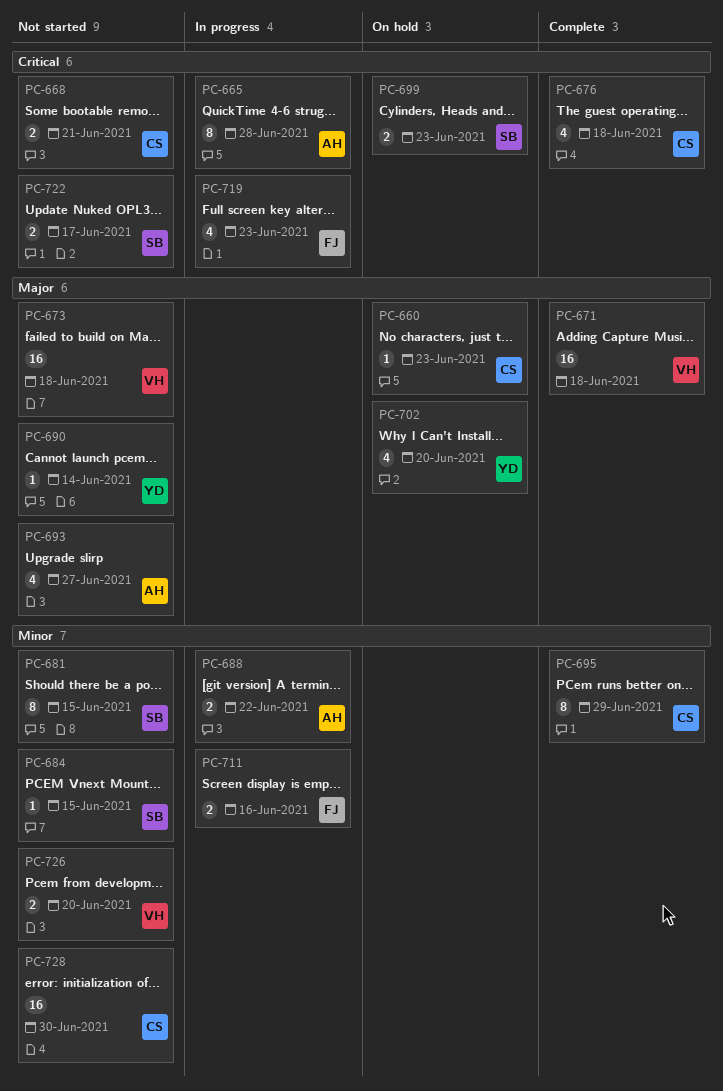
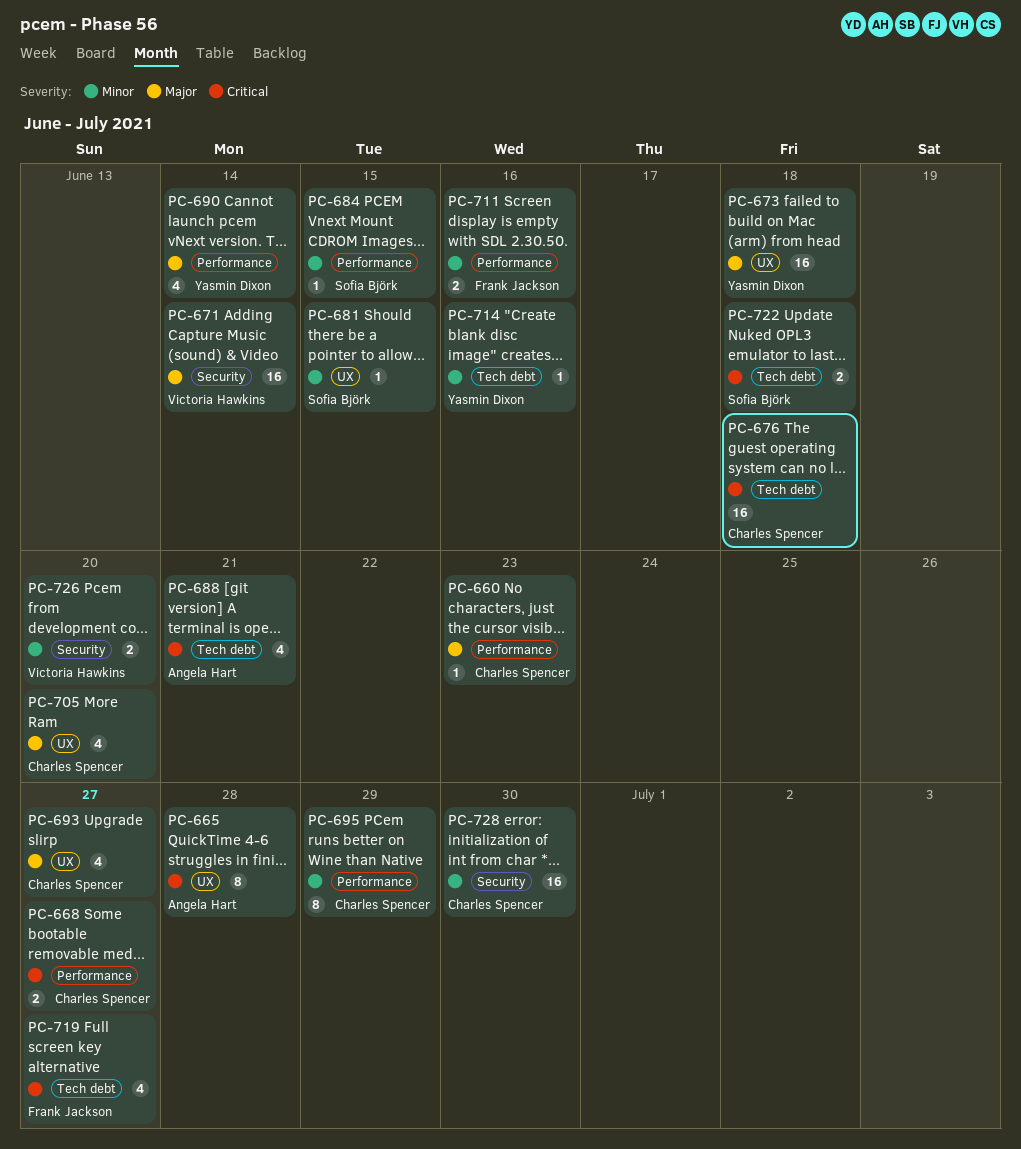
PC-668, due: Jun 21 -> Jun 27
PC-671, due: Jun 18 -> Jun 14
PC-673, owner: Victoria Hawkins -> Yasmin Dixon
PC-676, estimate: 4 -> 16
PC-681, estimate: 8 -> 1
PC-688, priority: Minor -> Critical
PC-688, estimate: 2 -> 4
PC-688, due: Jun 22 -> Jun 21
PC-690, estimate: 1 -> 4
PC-693, owner: Angela Hart -> Charles Spencer
PC-699: present -> none
PC-702: present -> none
PC-705: none -> present
PC-714: none -> present
PC-719, due: Jun 23 -> Jun 27
PC-722, due: Jun 17 -> Jun 18

